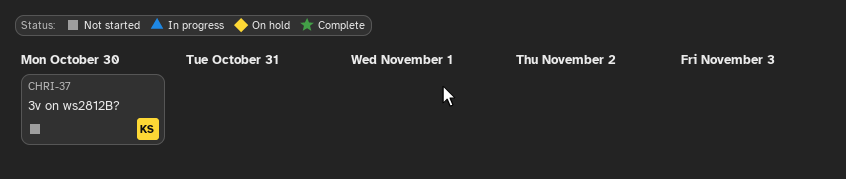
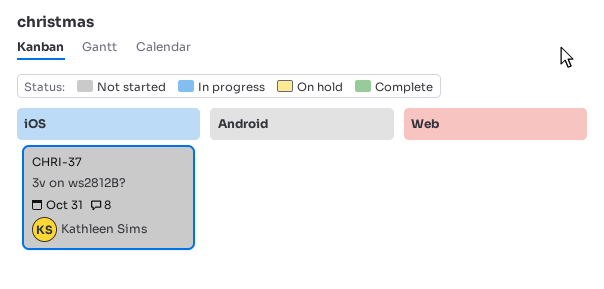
CHRI-37, due: Oct 30 -> Oct 31

